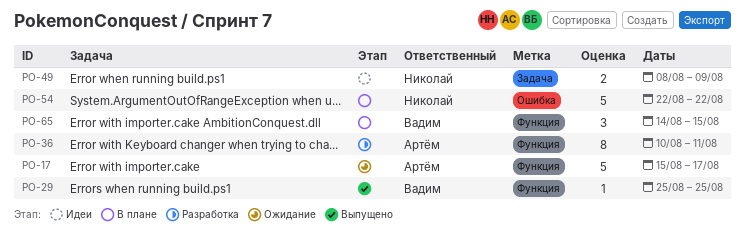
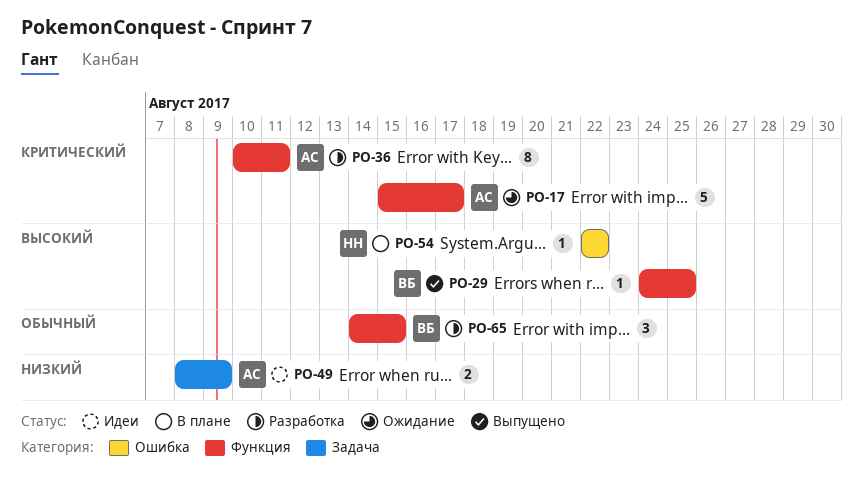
PO-29, start: Aug 25 -> Aug 24
PO-49, owner: Николай -> Артём
PO-54, estimate: 5 -> 1
PO-65, status: В плане -> Разработка

